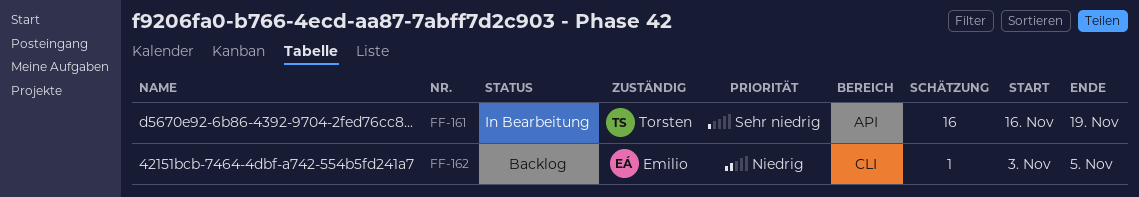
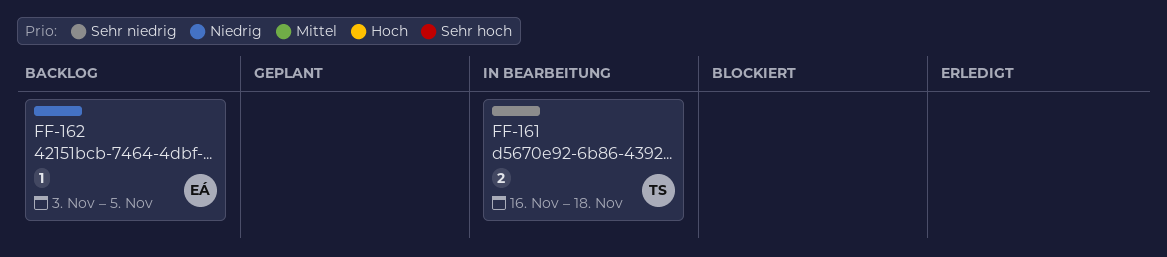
FF-161, estimate: 16 -> 2
FF-161, due: Nov 19 -> Nov 18

